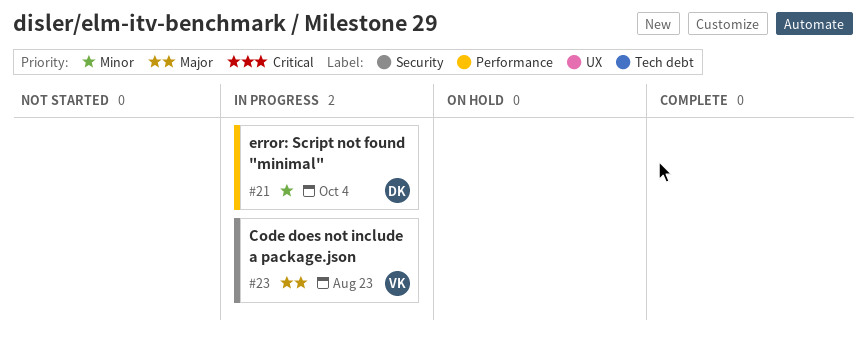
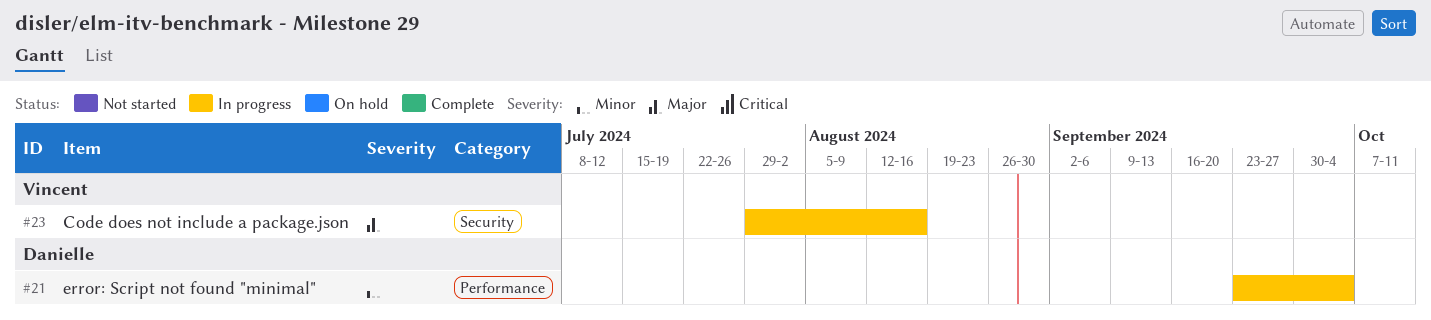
#23, due: Aug 23 -> Aug 16

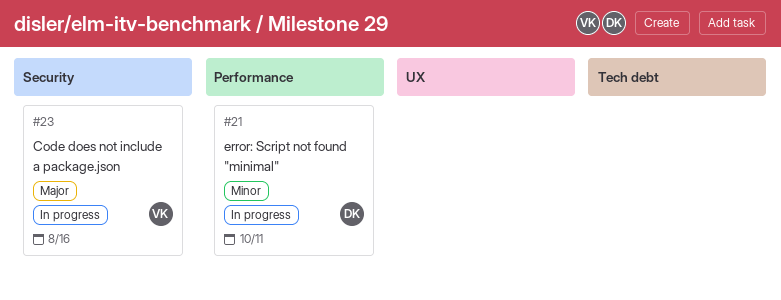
#21, due: Oct 4 -> Oct 11

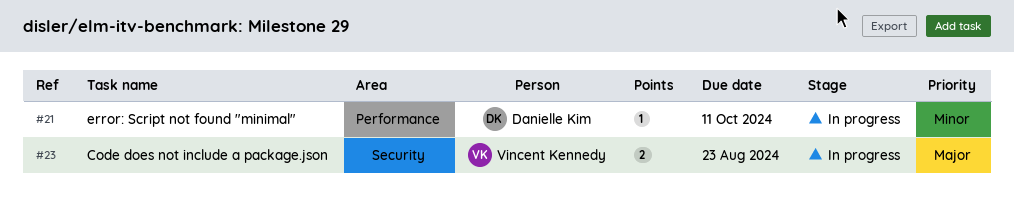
#23, due: Aug 16 -> Aug 23

